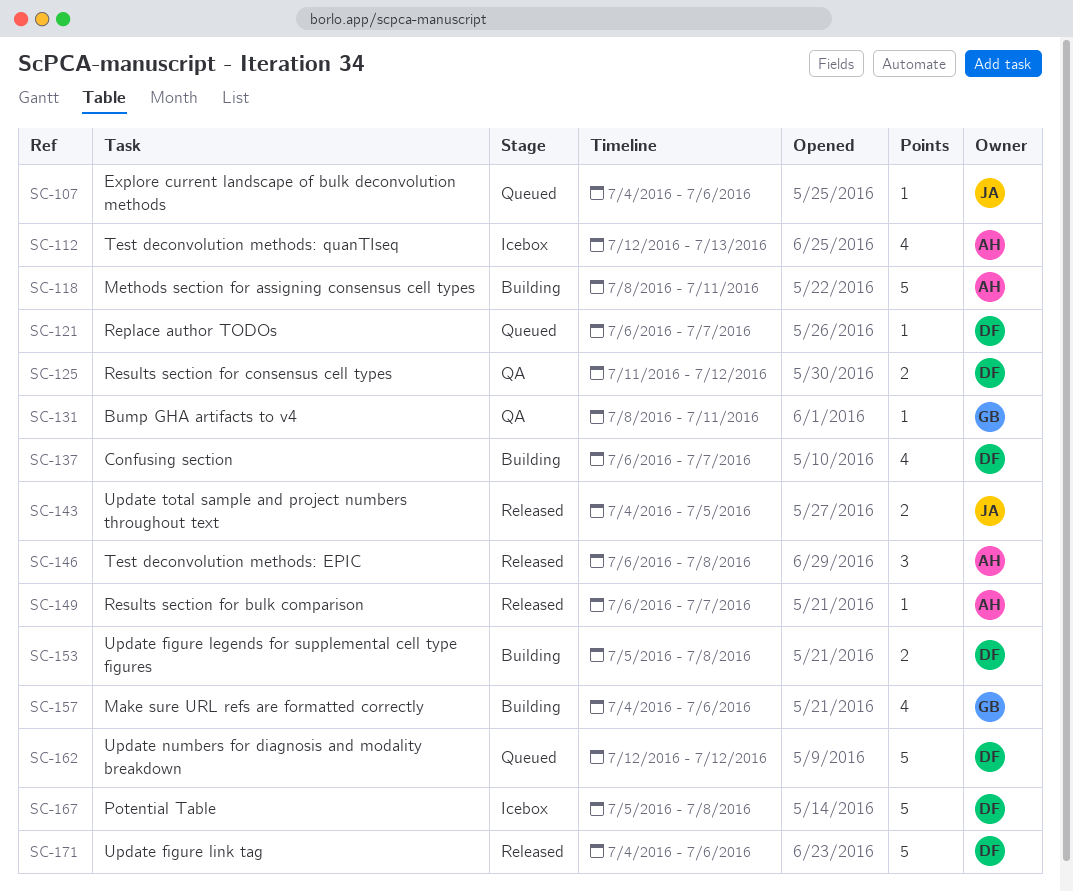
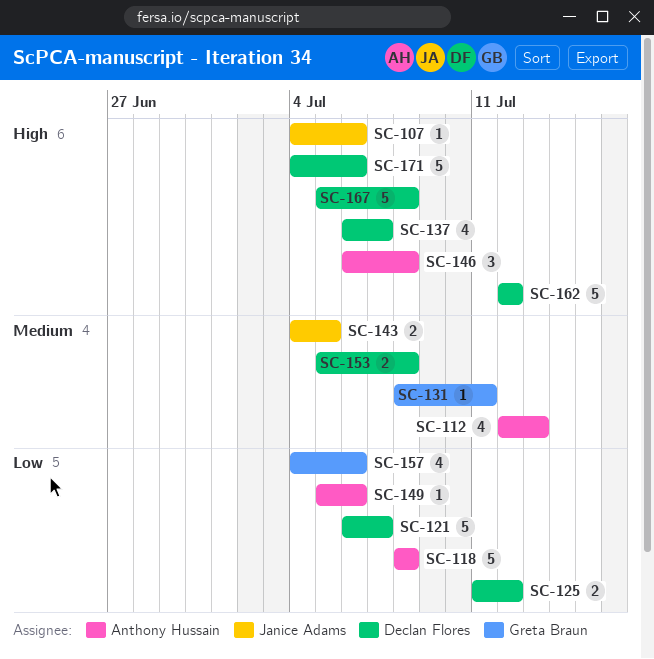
SC-118, due: Jul 11 -> Jul 8
SC-121, estimate: 1 -> 5
SC-149, start: Jul 6 -> Jul 5
SC-149, due: Jul 7 -> Jul 6

